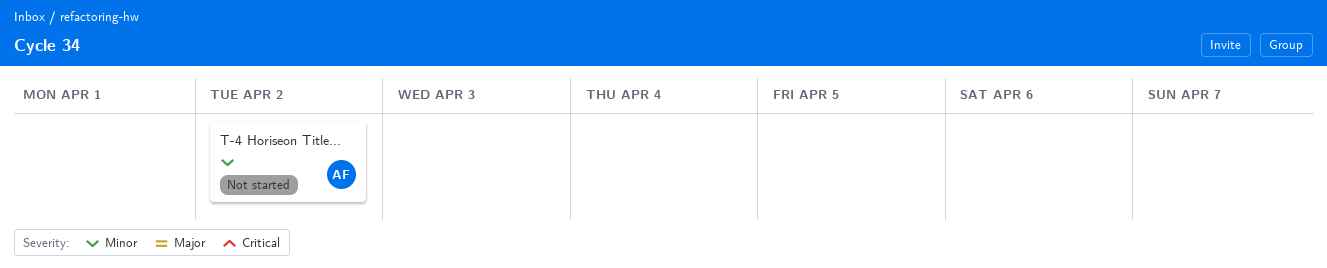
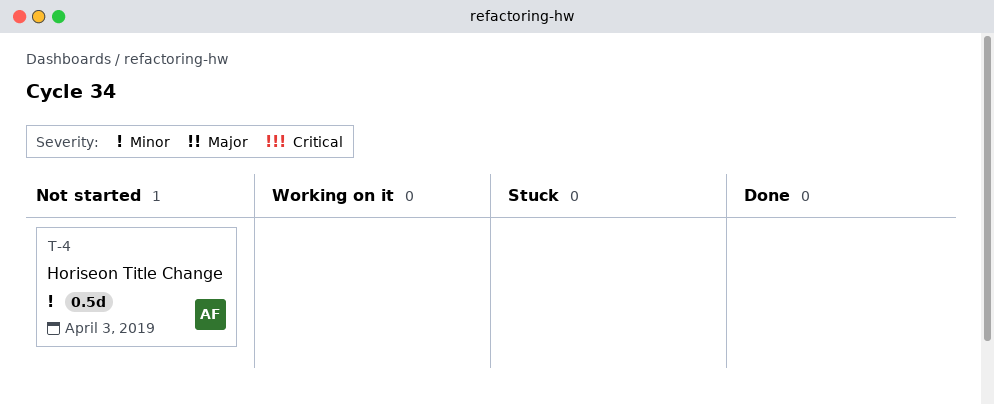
T-4, due: Apr 2 -> Apr 3

